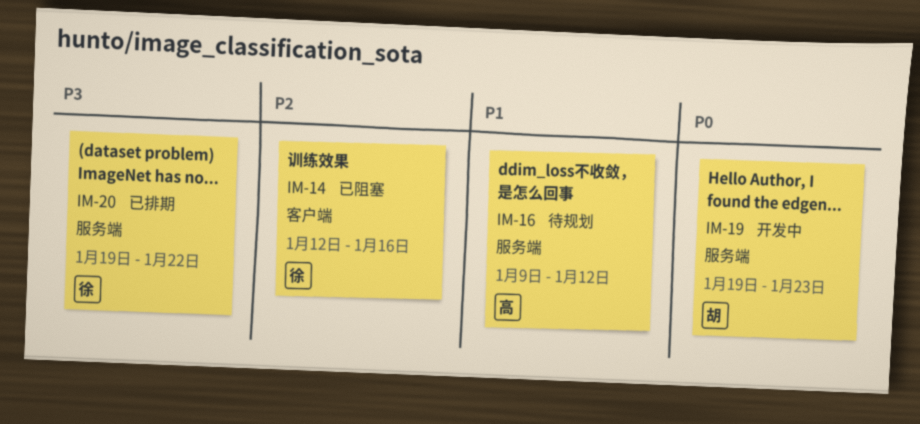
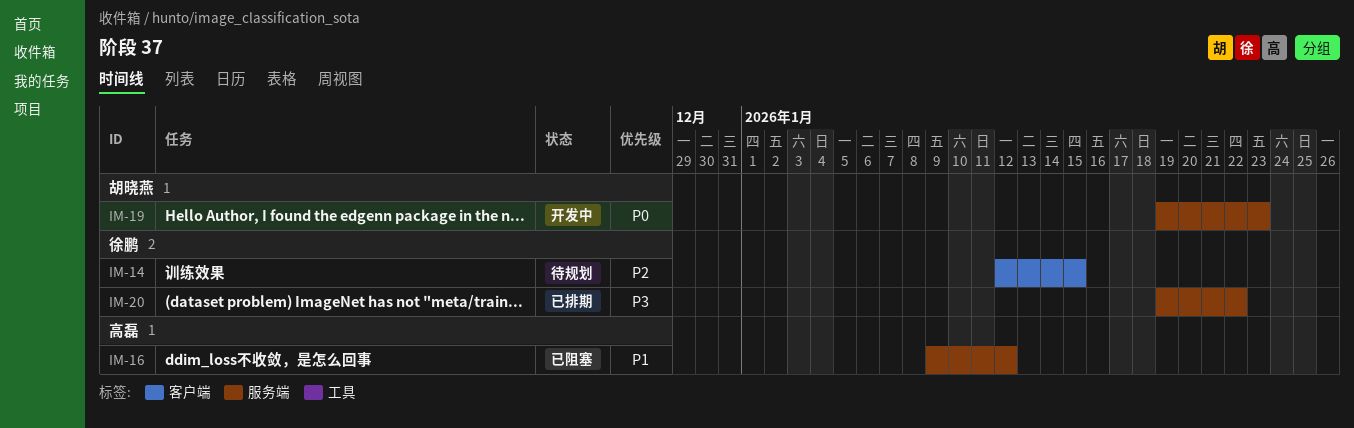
IM-14, status: 已阻塞 -> 待规划
IM-14, due: Jan 16 -> Jan 15
IM-16, status: 待规划 -> 已阻塞

